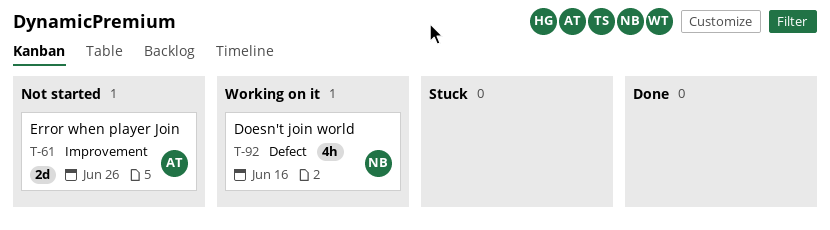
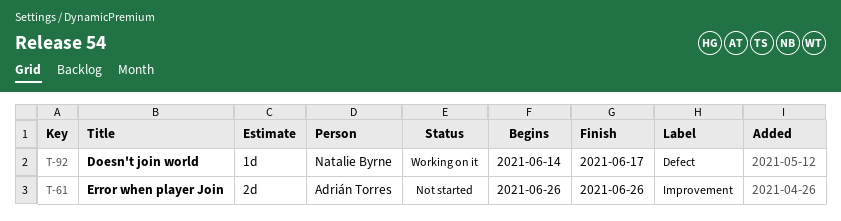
T-92, estimate: 4h -> 1d
T-92, due: Jun 16 -> Jun 17

